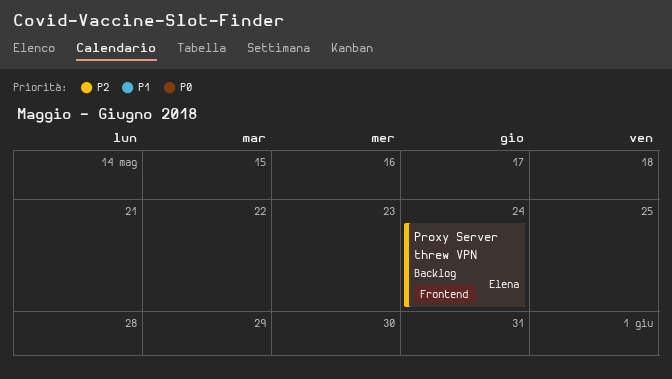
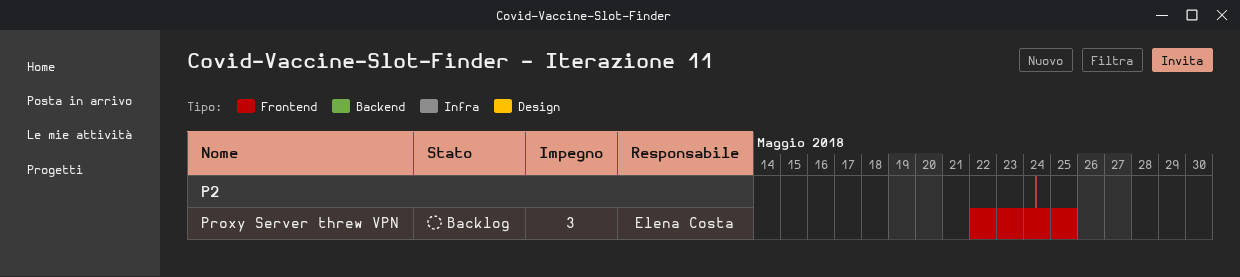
Proxy Server threw VPN, due: May 24 -> May 25

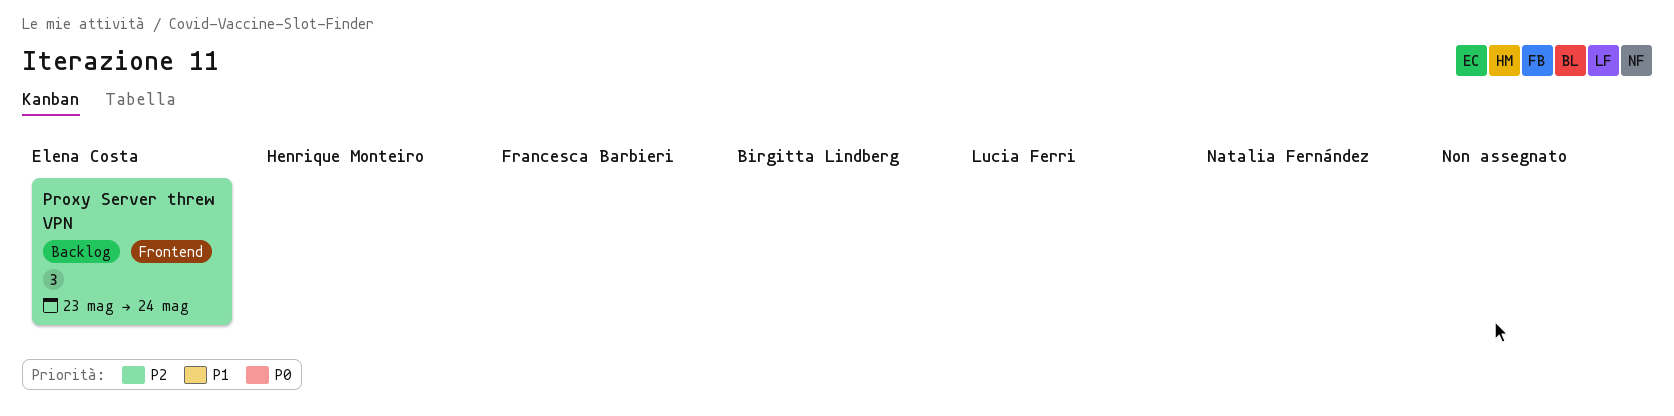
Proxy Server threw VPN, start: May 22 -> May 23
Proxy Server threw VPN, due: May 25 -> May 24

